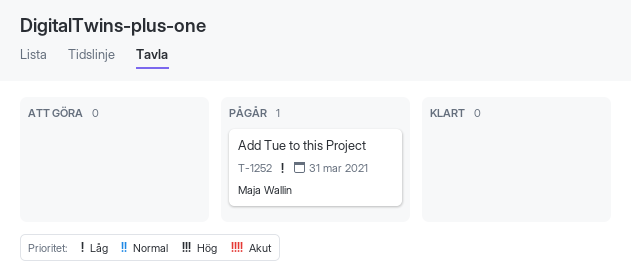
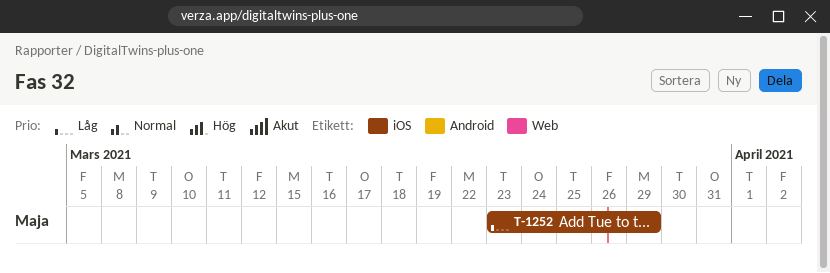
T-1252, due: Mar 31 -> Mar 29

